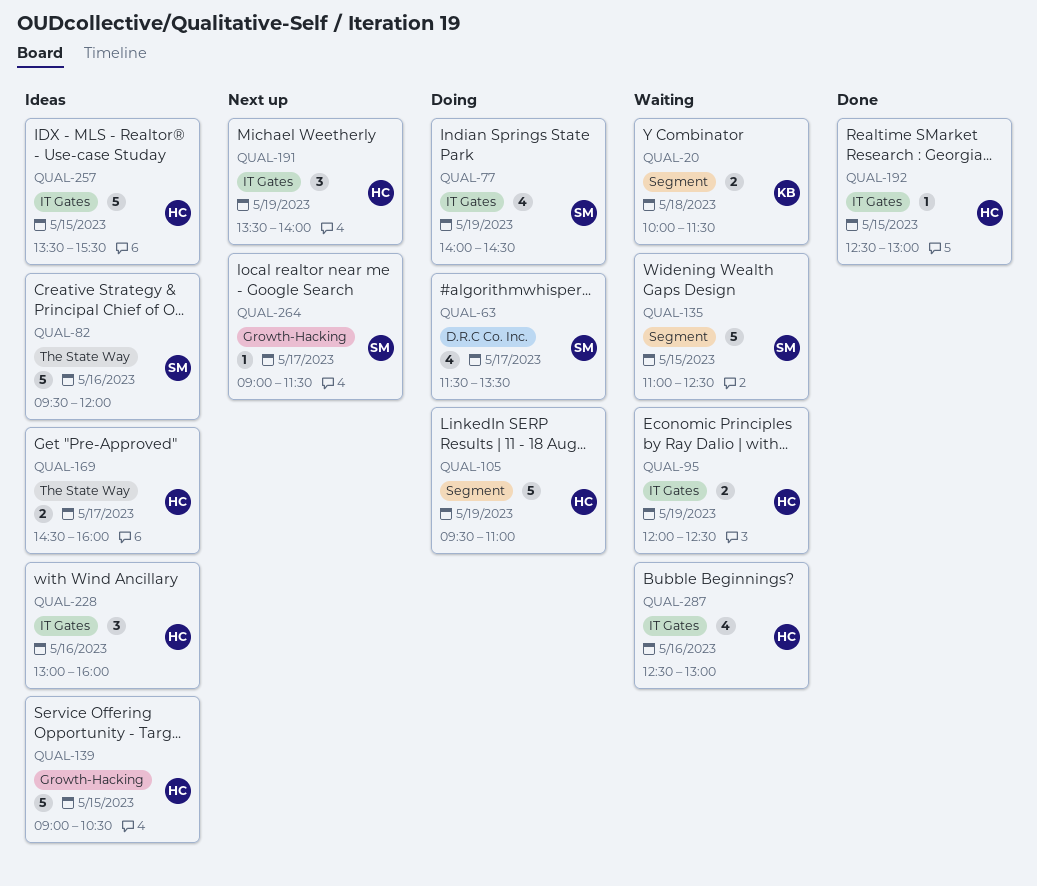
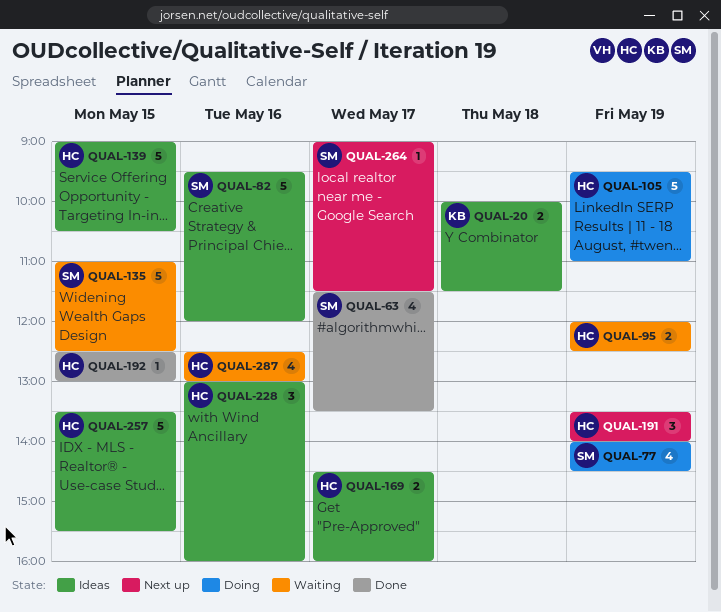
QUAL-20, status: Waiting -> Ideas
QUAL-63, status: Doing -> Done

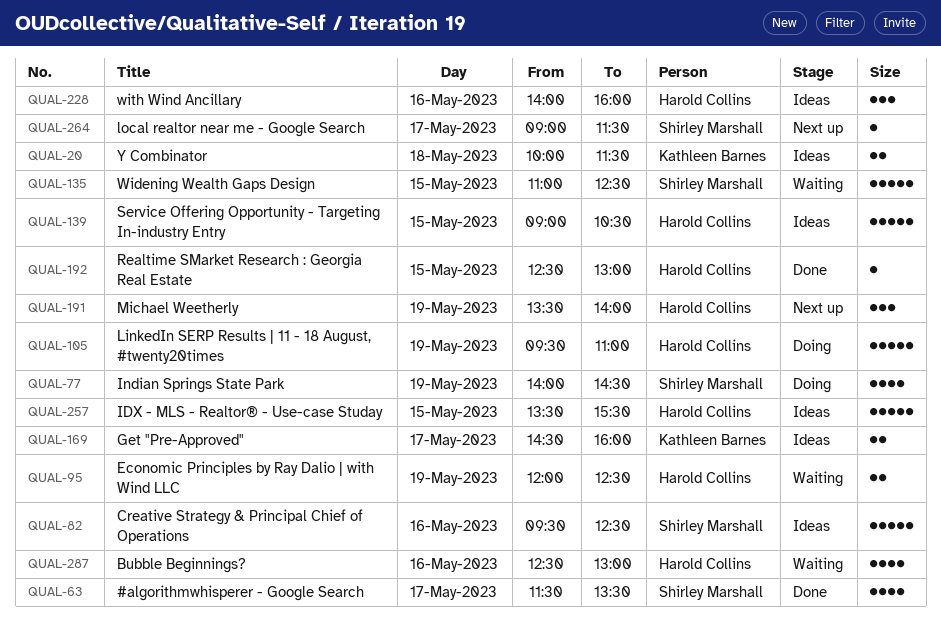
QUAL-82, ends: 12:00 -> 12:30
QUAL-169, owner: Harold Collins -> Kathleen Barnes
QUAL-228, begins: 13:00 -> 14:00

